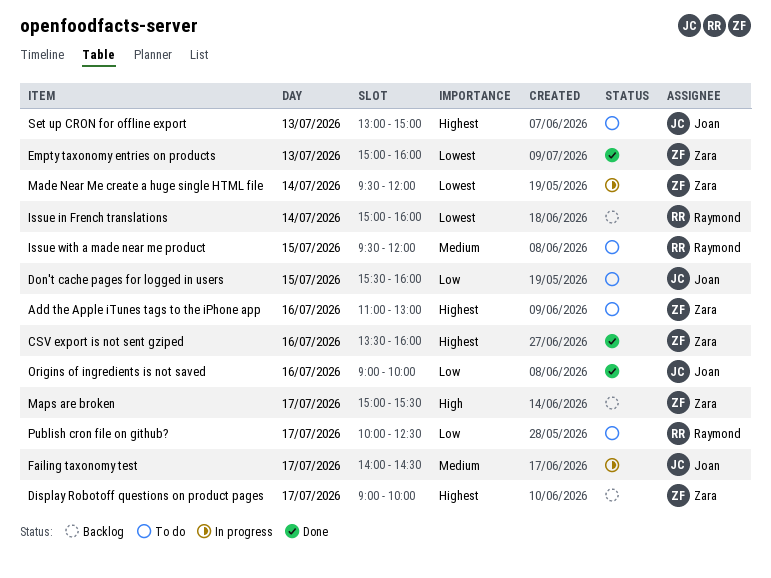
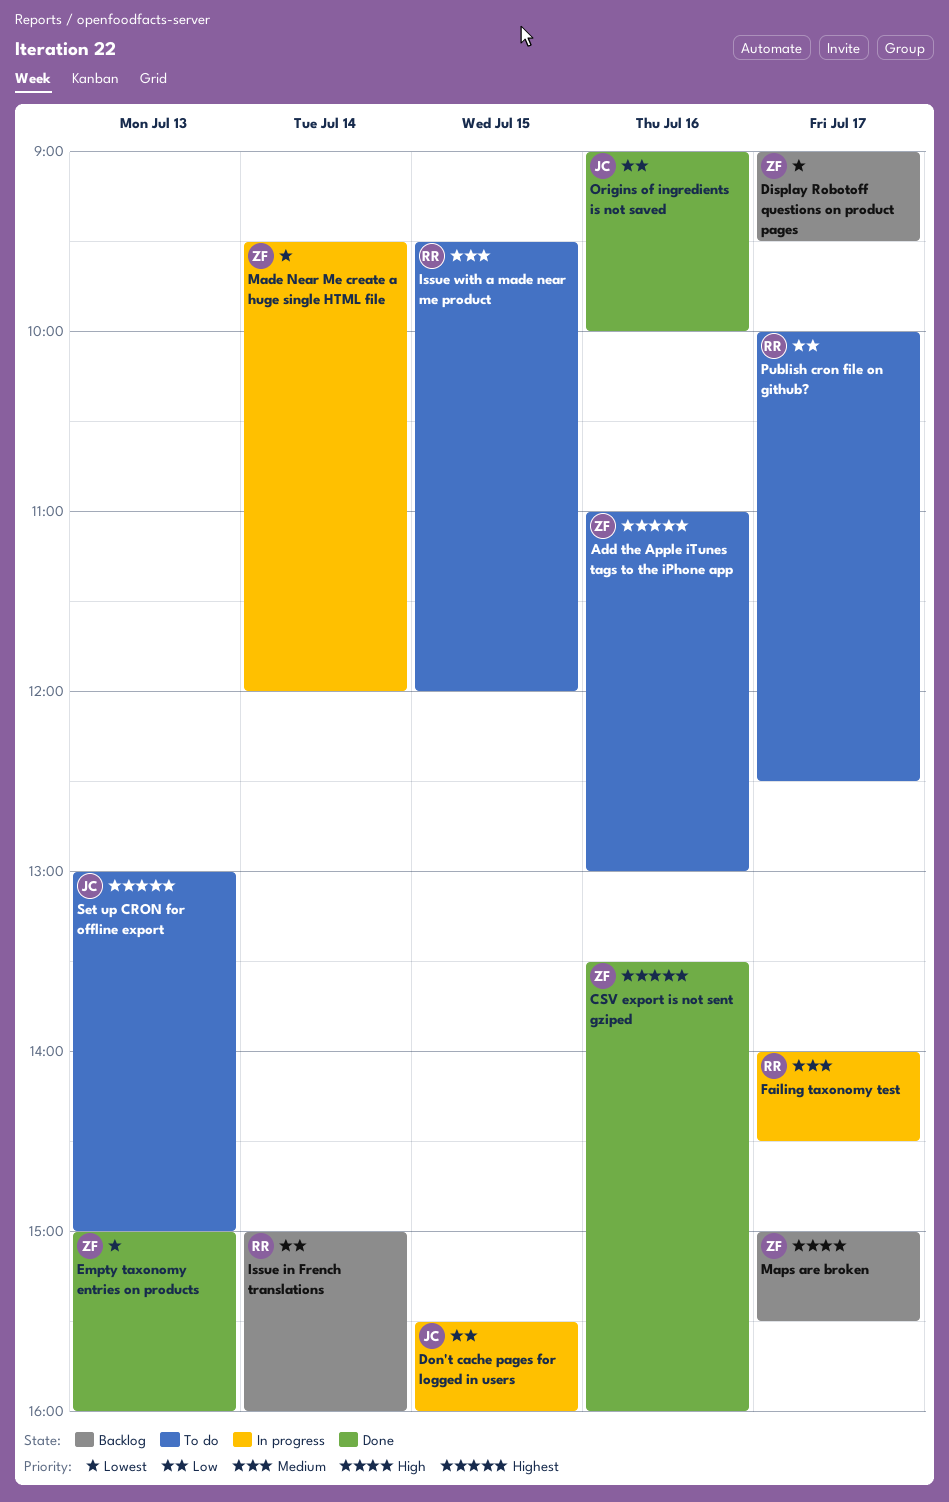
Display Robotoff questions on product pages, priority: Highest -> Lowest
Display Robotoff questions on product pages, ends: 10:00 -> 09:30
Don't cache pages for logged in users, status: To do -> In progress
Failing taxonomy test, owner: Joan -> Raymond
Issue in French translations, priority: Lowest -> Low

